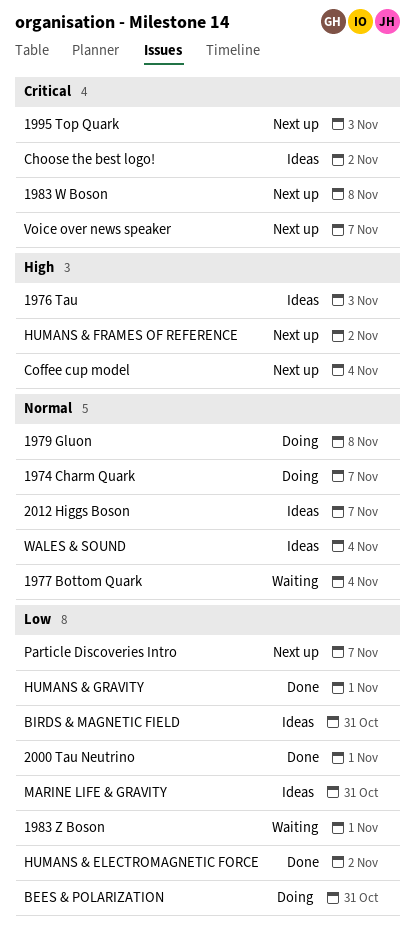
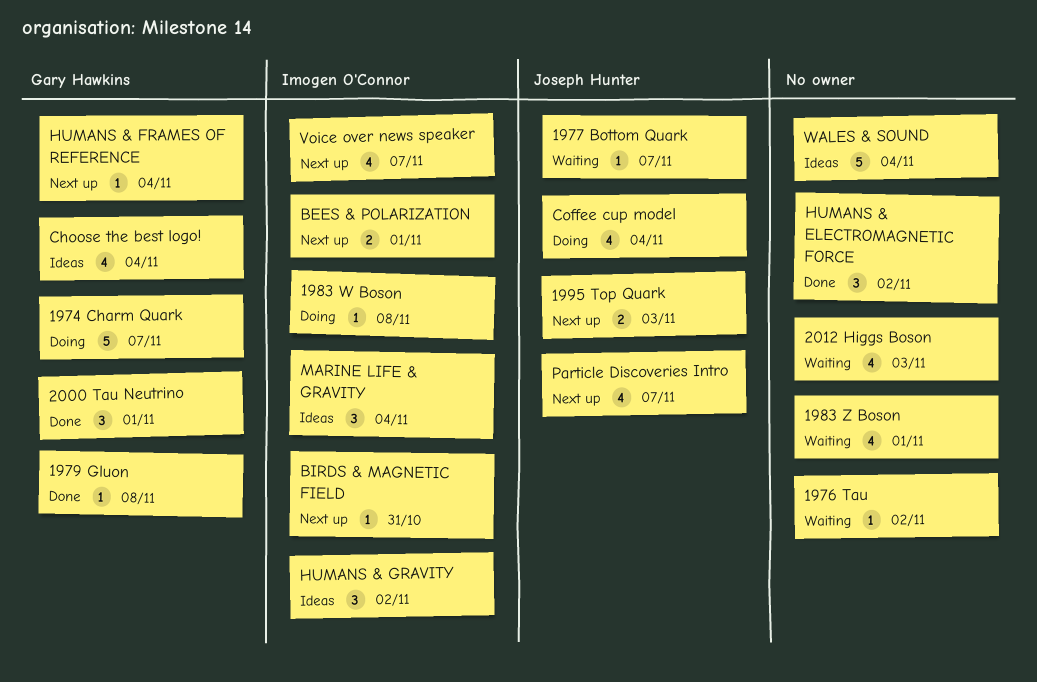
1976 Tau, status: Ideas -> Waiting
1976 Tau, due: Nov 3 -> Nov 2
1977 Bottom Quark, due: Nov 4 -> Nov 7
1979 Gluon, status: Doing -> Done
1983 W Boson, status: Next up -> Doing
2012 Higgs Boson, status: Ideas -> Waiting
2012 Higgs Boson, due: Nov 7 -> Nov 3
BEES & POLARIZATION, status: Doing -> Next up
BEES & POLARIZATION, due: Oct 31 -> Nov 1
BIRDS & MAGNETIC FIELD, status: Ideas -> Next up
Choose the best logo!, due: Nov 2 -> Nov 4
Coffee cup model, status: Next up -> Doing
HUMANS & FRAMES OF REFERENCE, due: Nov 2 -> Nov 4
HUMANS & GRAVITY, status: Done -> Ideas
HUMANS & GRAVITY, due: Nov 1 -> Nov 2
MARINE LIFE & GRAVITY, due: Oct 31 -> Nov 4

